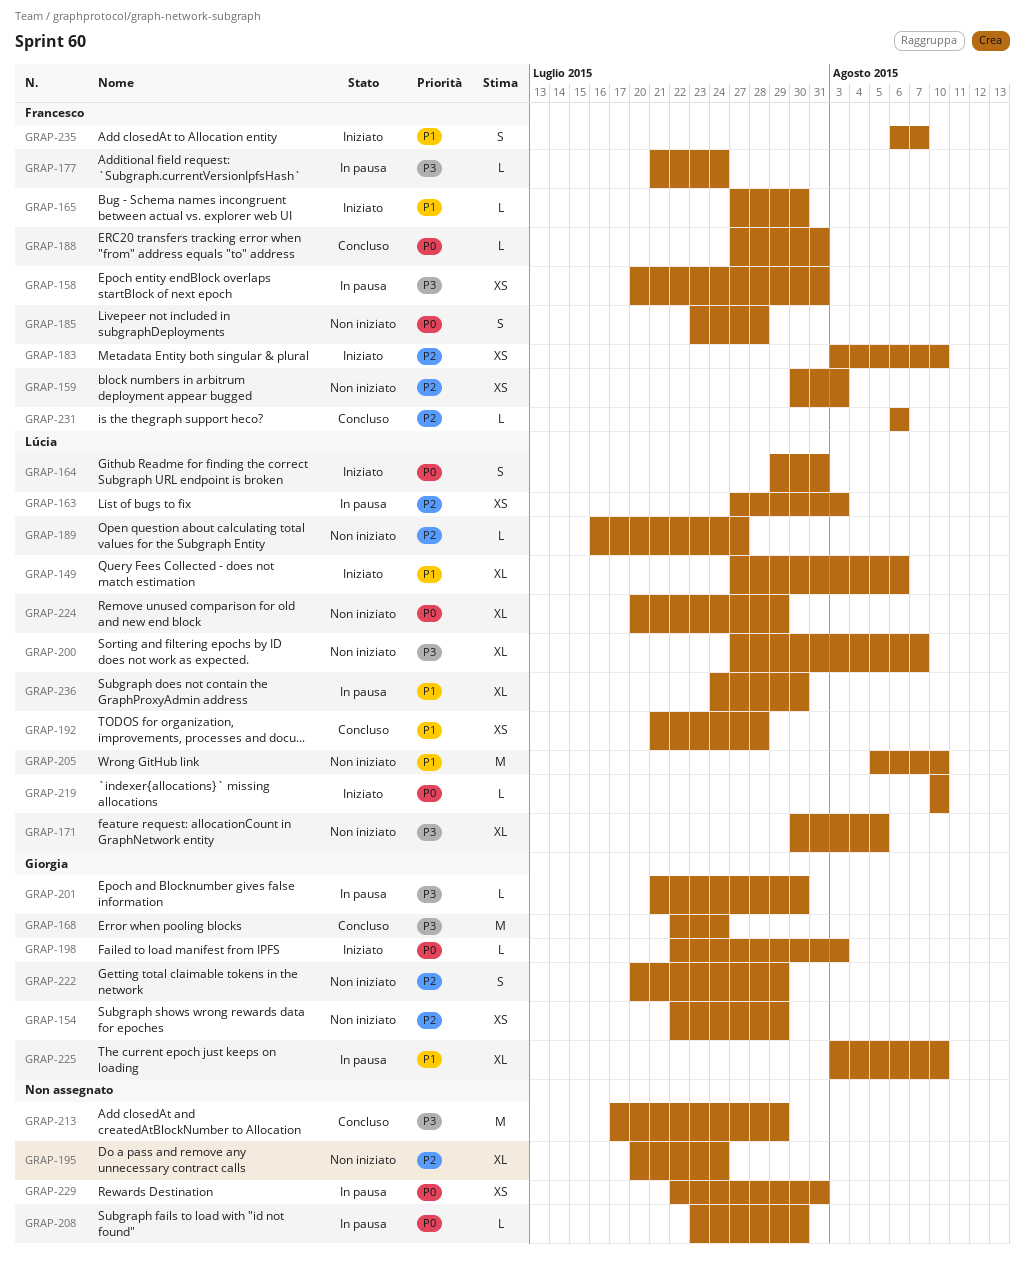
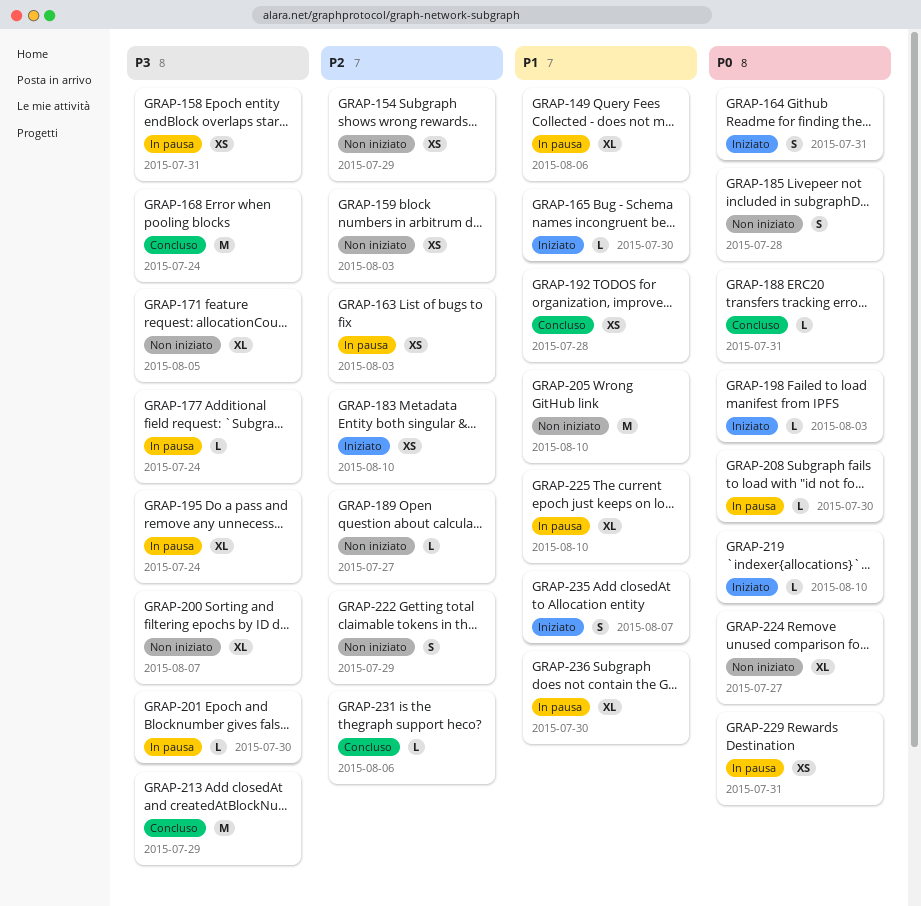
GRAP-149, status: Iniziato -> In pausa
GRAP-195, status: Non iniziato -> In pausa
GRAP-195, priority: P2 -> P3
GRAP-224, due: Jul 29 -> Jul 27

